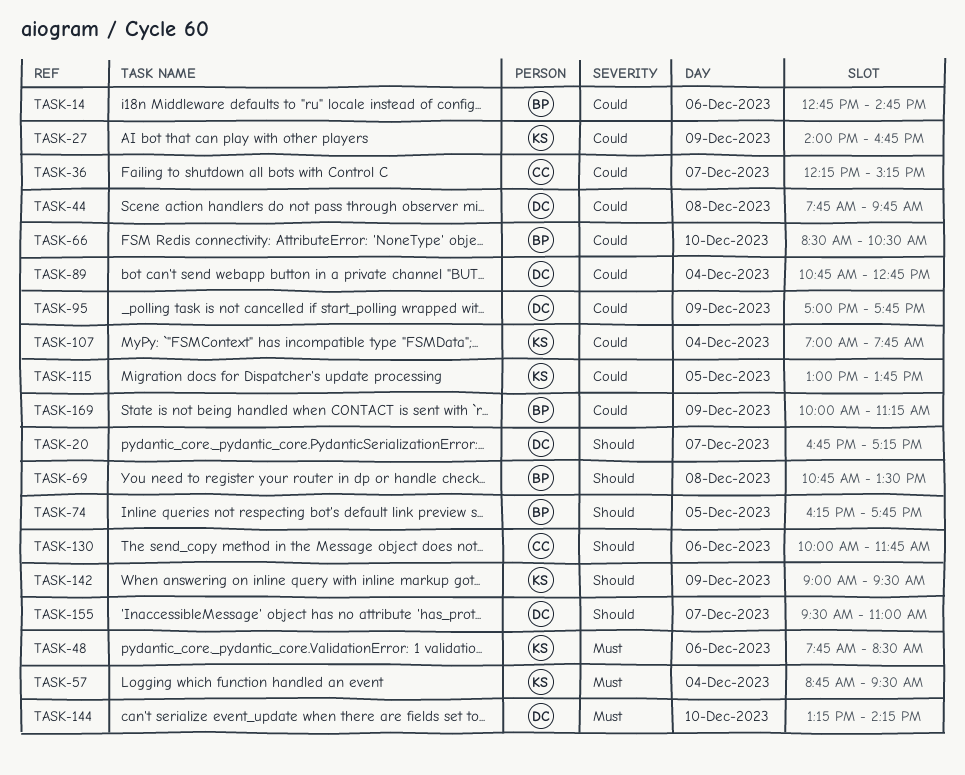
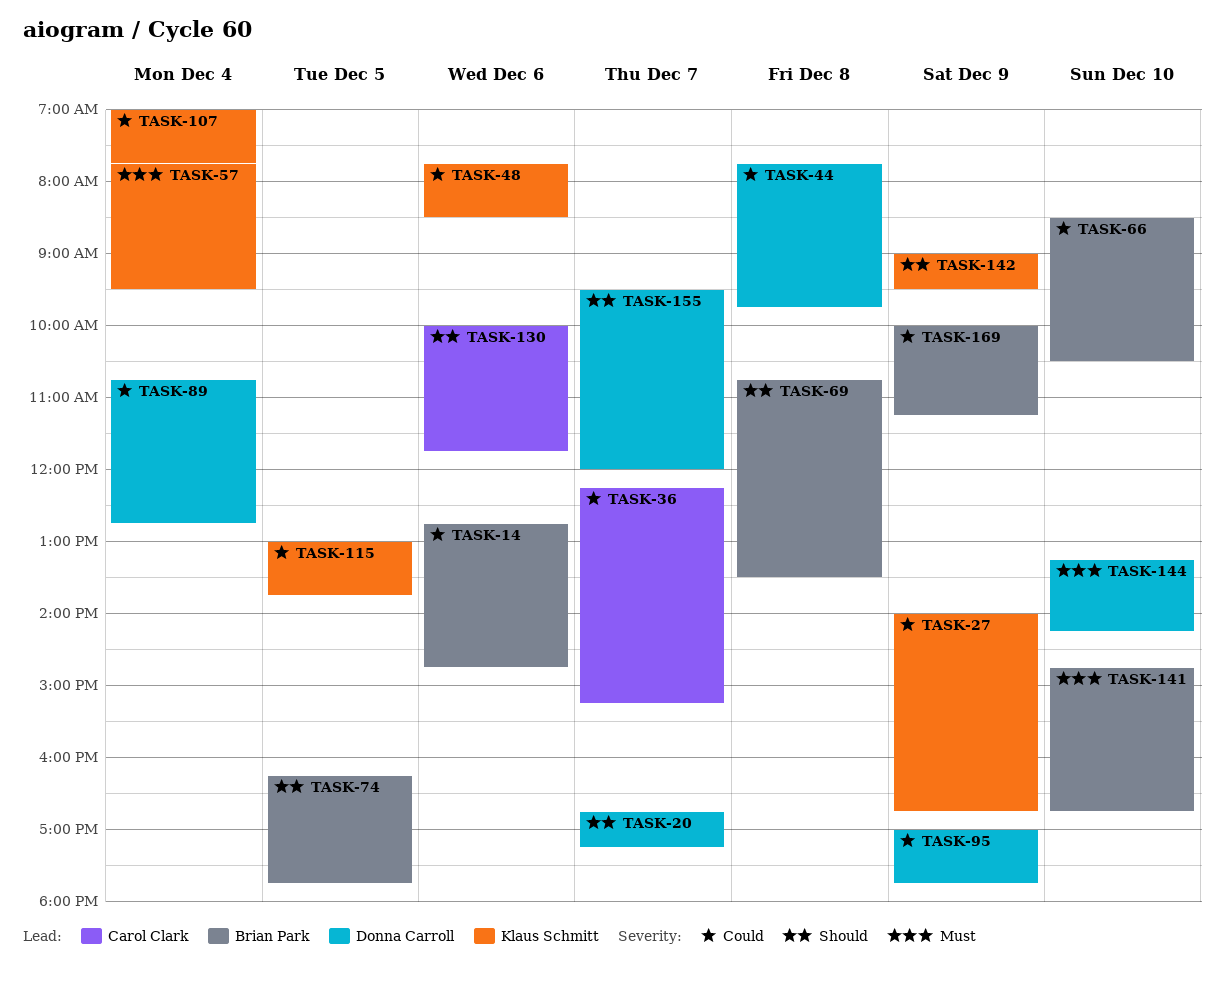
TASK-48, priority: Must -> Could
TASK-57, begins: 08:45 -> 07:45
TASK-141: none -> present
TASK-155, ends: 11:00 -> 12:00

